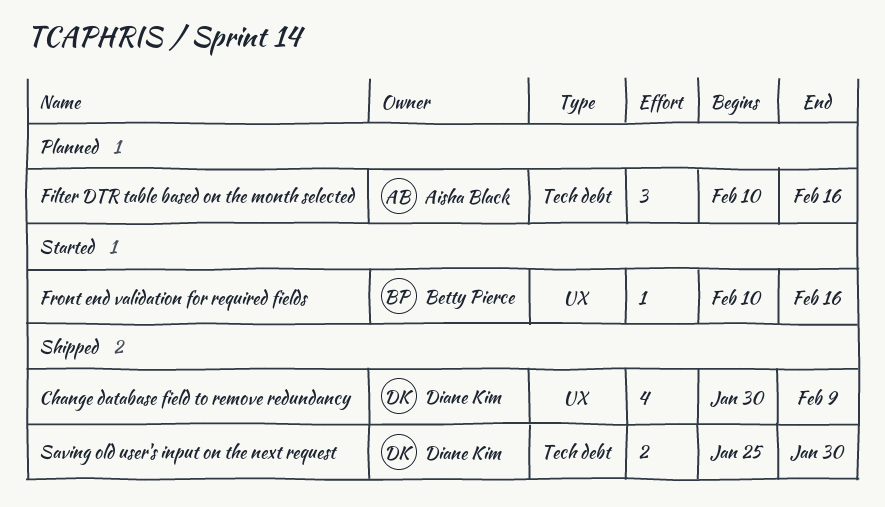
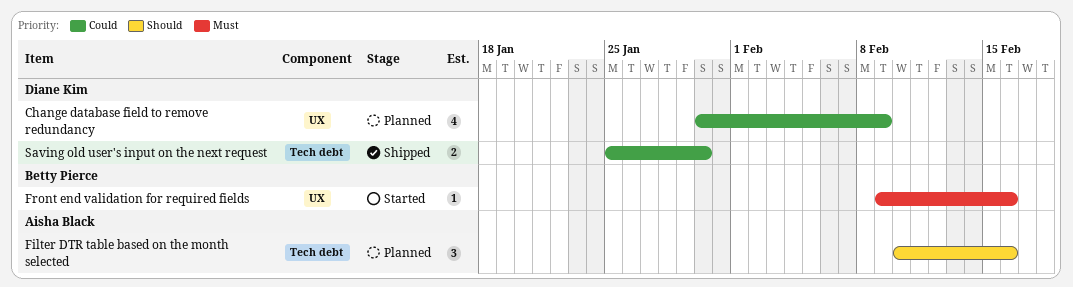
Change database field to remove redundancy, status: Shipped -> Planned
Front end validation for required fields, start: Feb 10 -> Feb 9

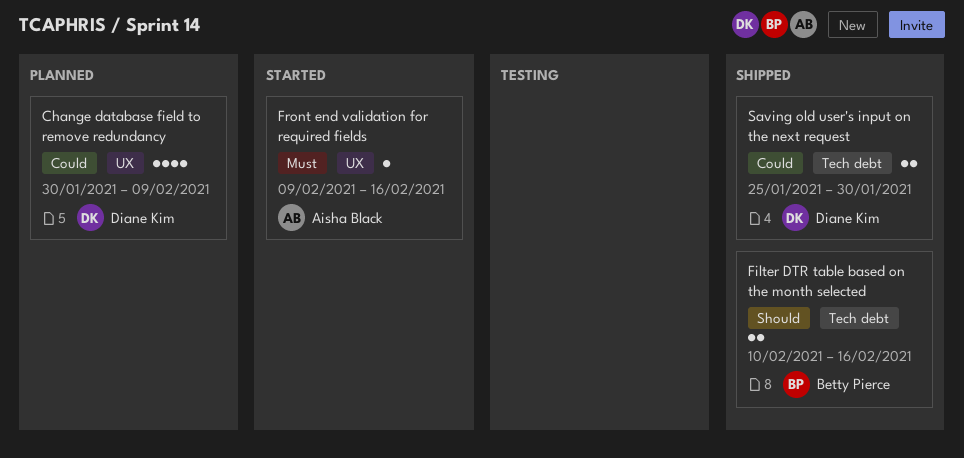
Filter DTR table based on the month selected, status: Planned -> Shipped
Filter DTR table based on the month selected, owner: Aisha Black -> Betty Pierce
Filter DTR table based on the month selected, estimate: 3 -> 2
Front end validation for required fields, owner: Betty Pierce -> Aisha Black

